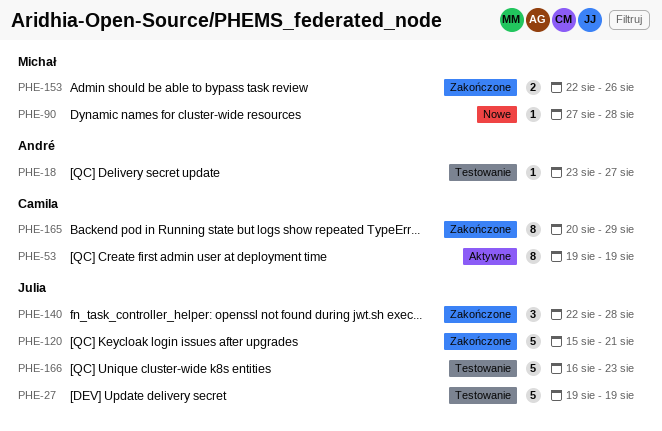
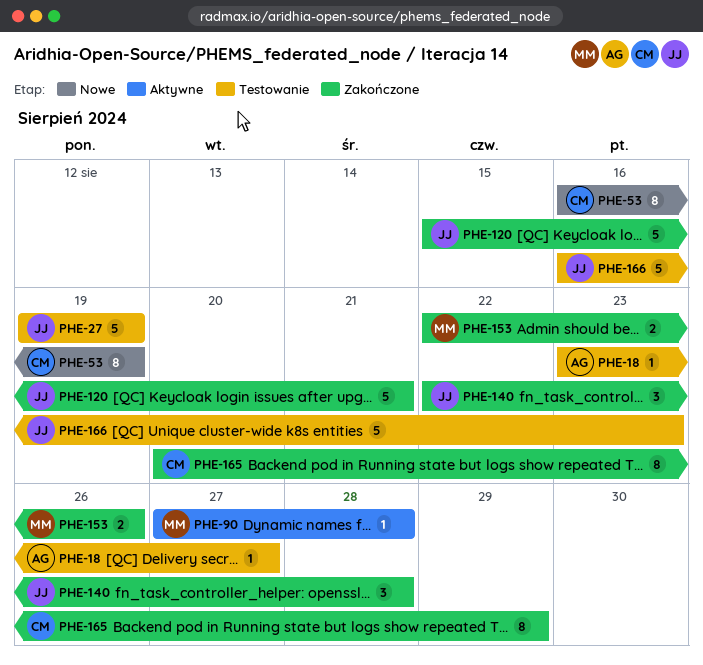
PHE-53, status: Aktywne -> Nowe
PHE-53, start: Aug 19 -> Aug 16
PHE-90, status: Nowe -> Aktywne

